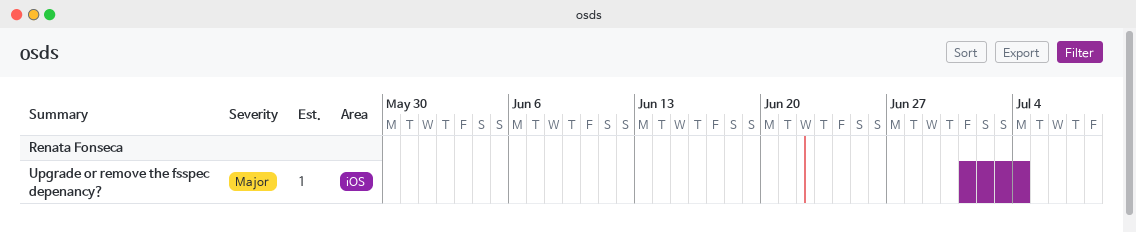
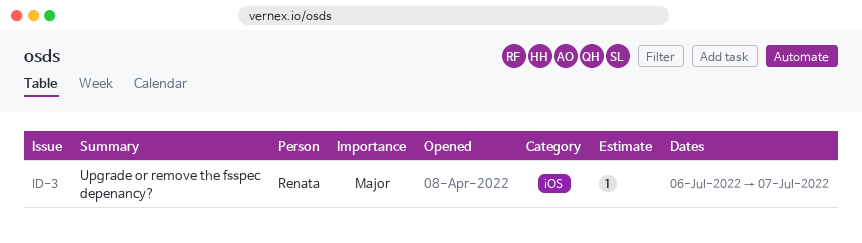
Upgrade or remove the fsspec depenancy?, start: Jul 1 -> Jul 6
Upgrade or remove the fsspec depenancy?, due: Jul 4 -> Jul 7

